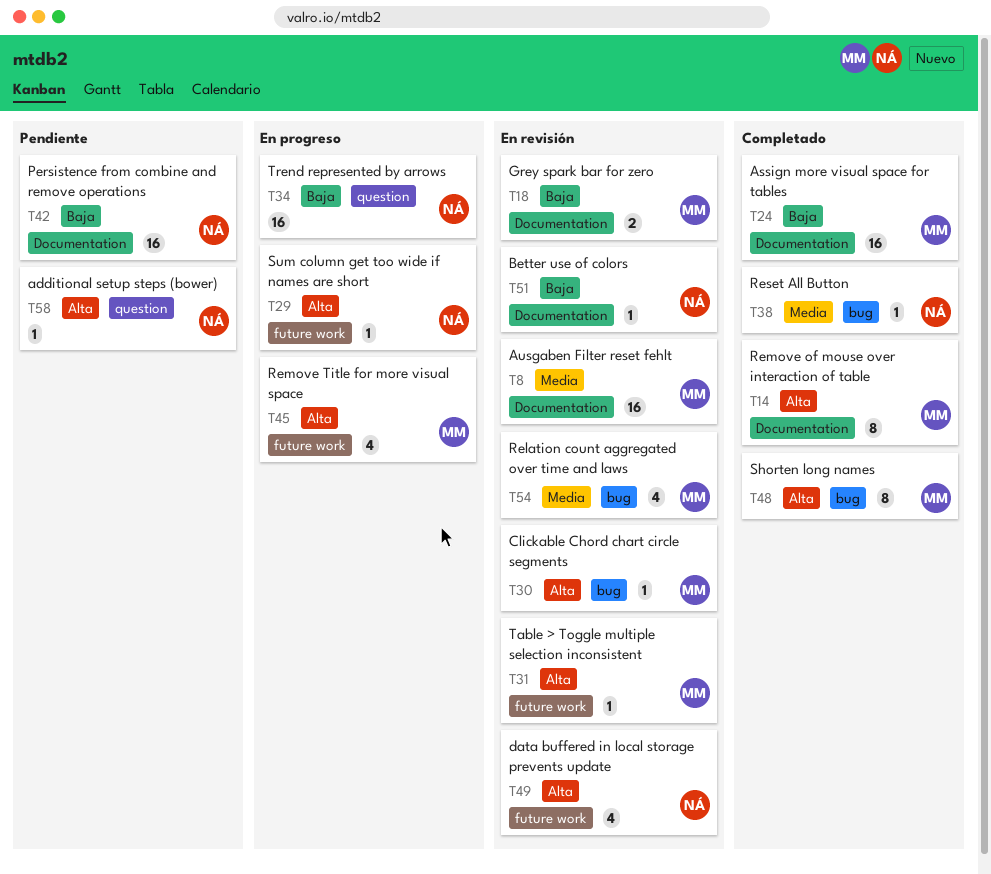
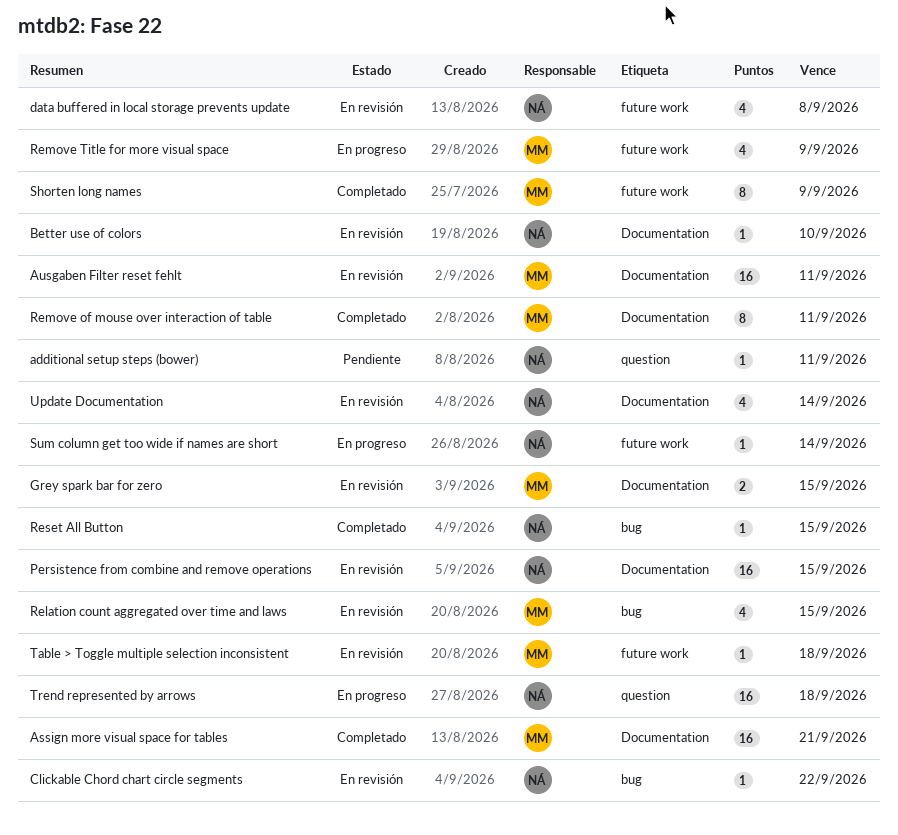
Clickable Chord chart circle segments, owner: MM -> NÁ
Persistence from combine and remove operations, status: Pendiente -> En revisión
Shorten long names, label: bug -> future work
Update Documentation: none -> present

